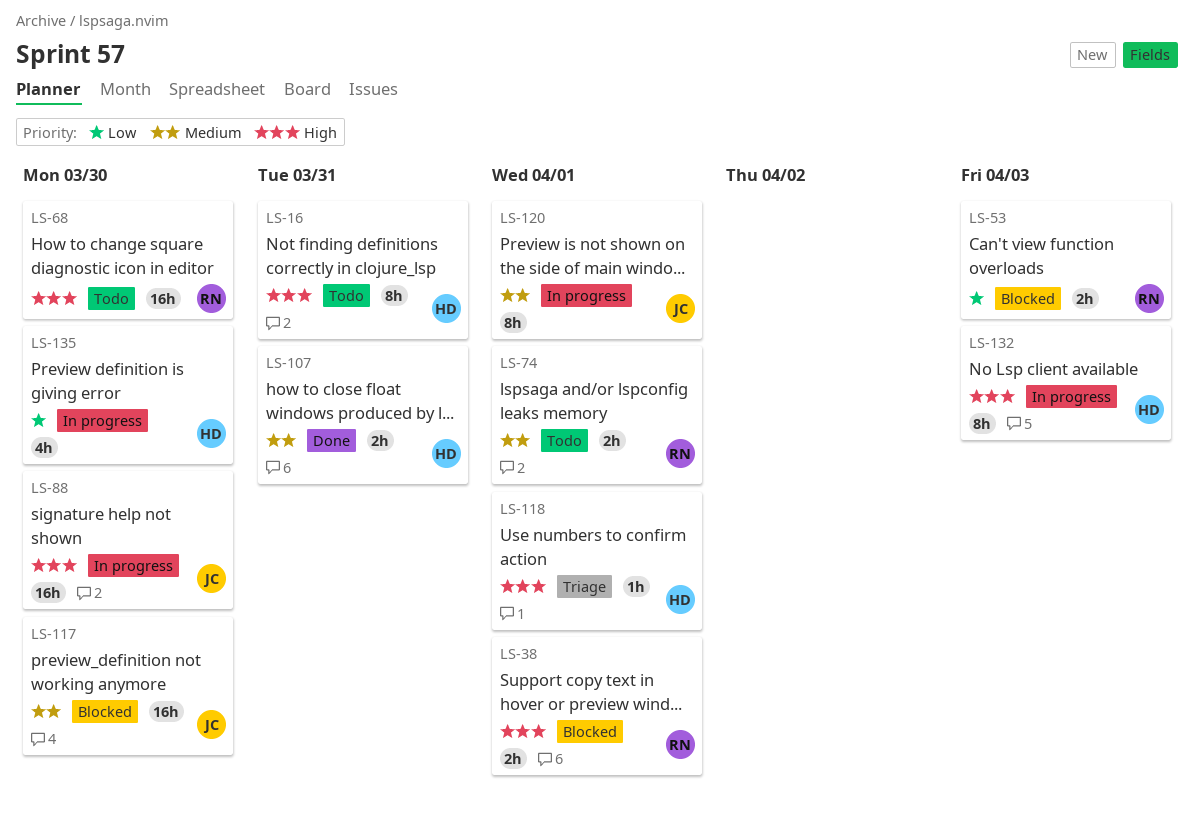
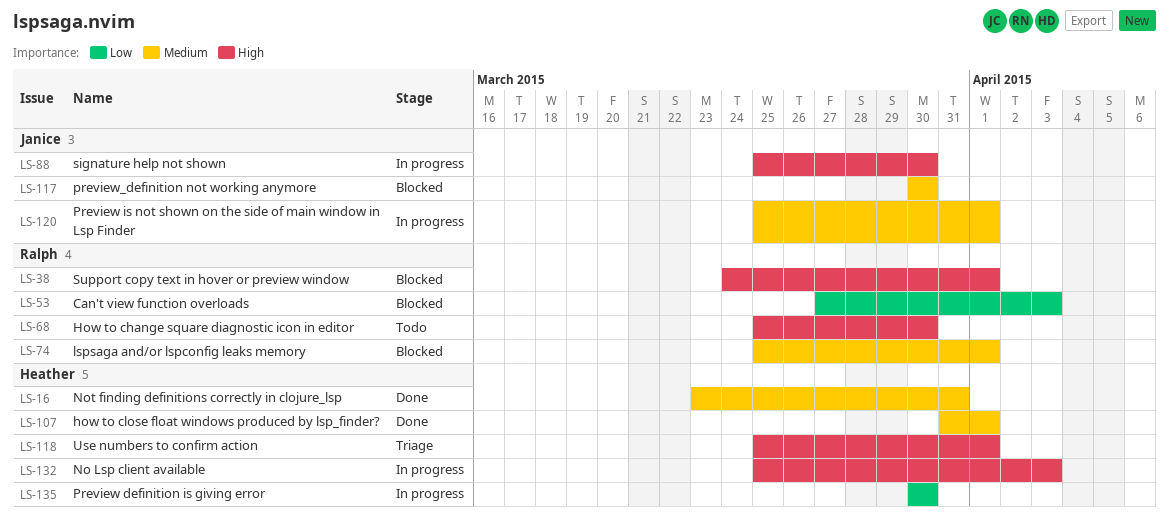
LS-16, status: Todo -> Done
LS-16, priority: High -> Medium
LS-74, status: Todo -> Blocked
LS-107, due: Mar 31 -> Apr 1

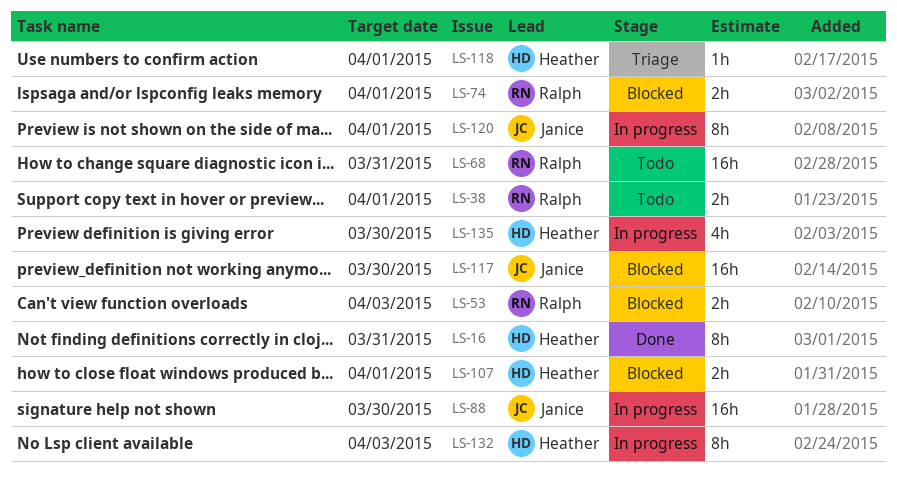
LS-38, status: Blocked -> Todo
LS-68, due: Mar 30 -> Mar 31
LS-107, status: Done -> Blocked

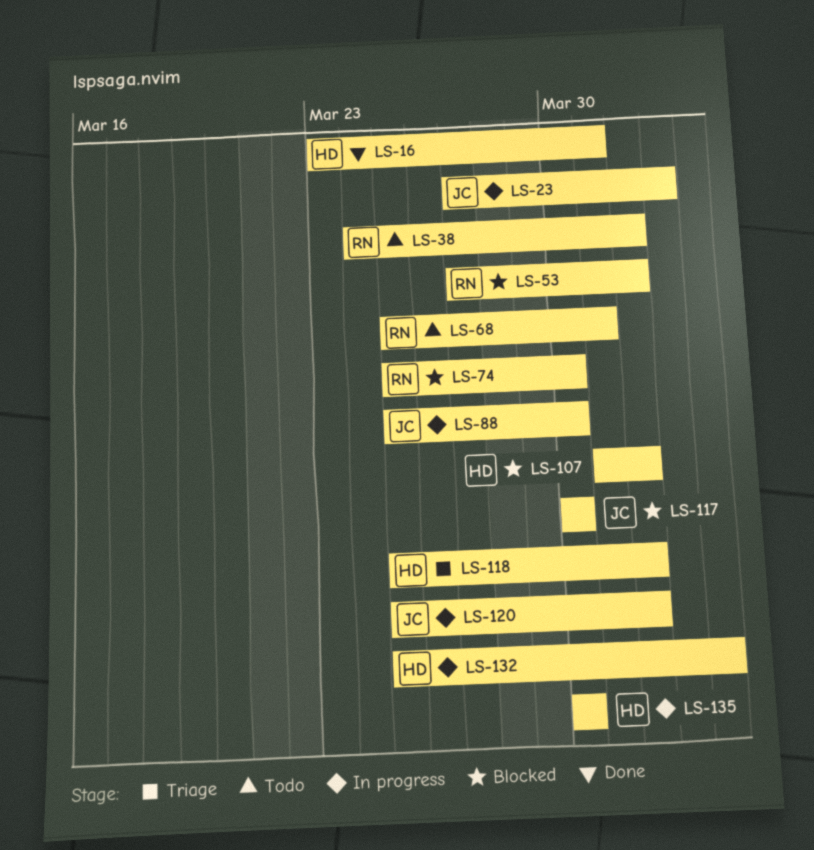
LS-23: none -> present
LS-53, due: Apr 3 -> Apr 1
LS-74, due: Apr 1 -> Mar 30

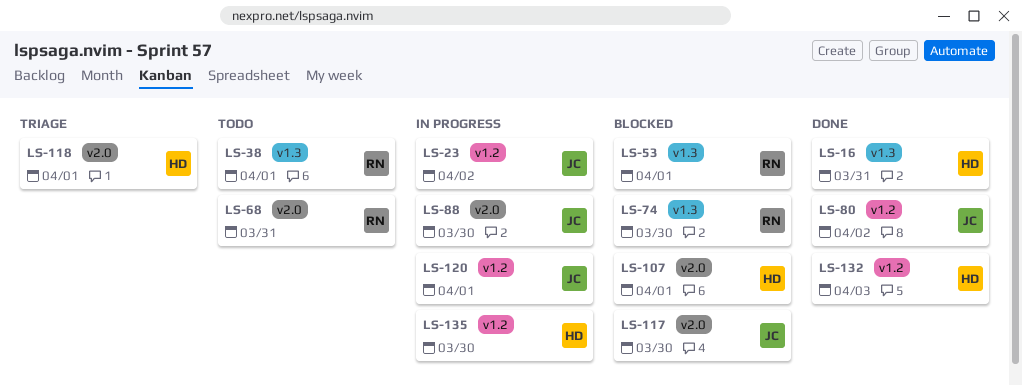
LS-80: none -> present
LS-132, status: In progress -> Done

